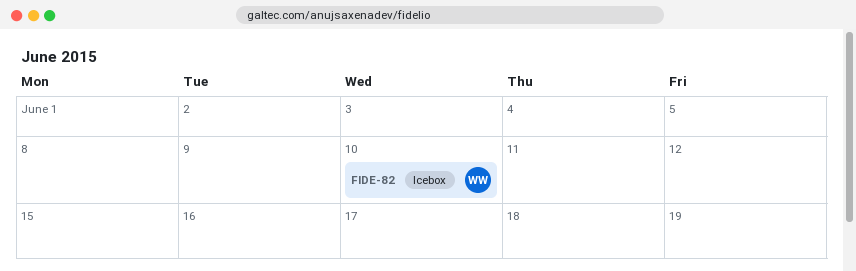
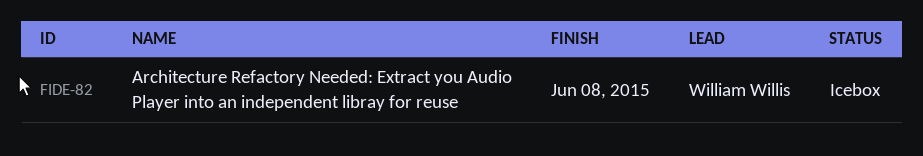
FIDE-82, due: Jun 10 -> Jun 8

